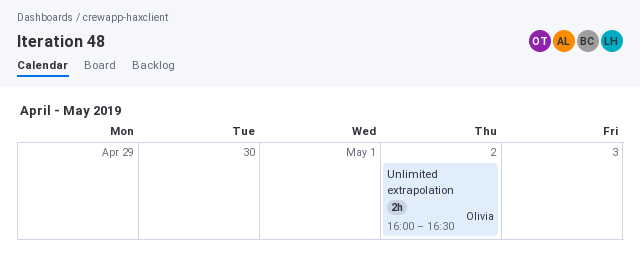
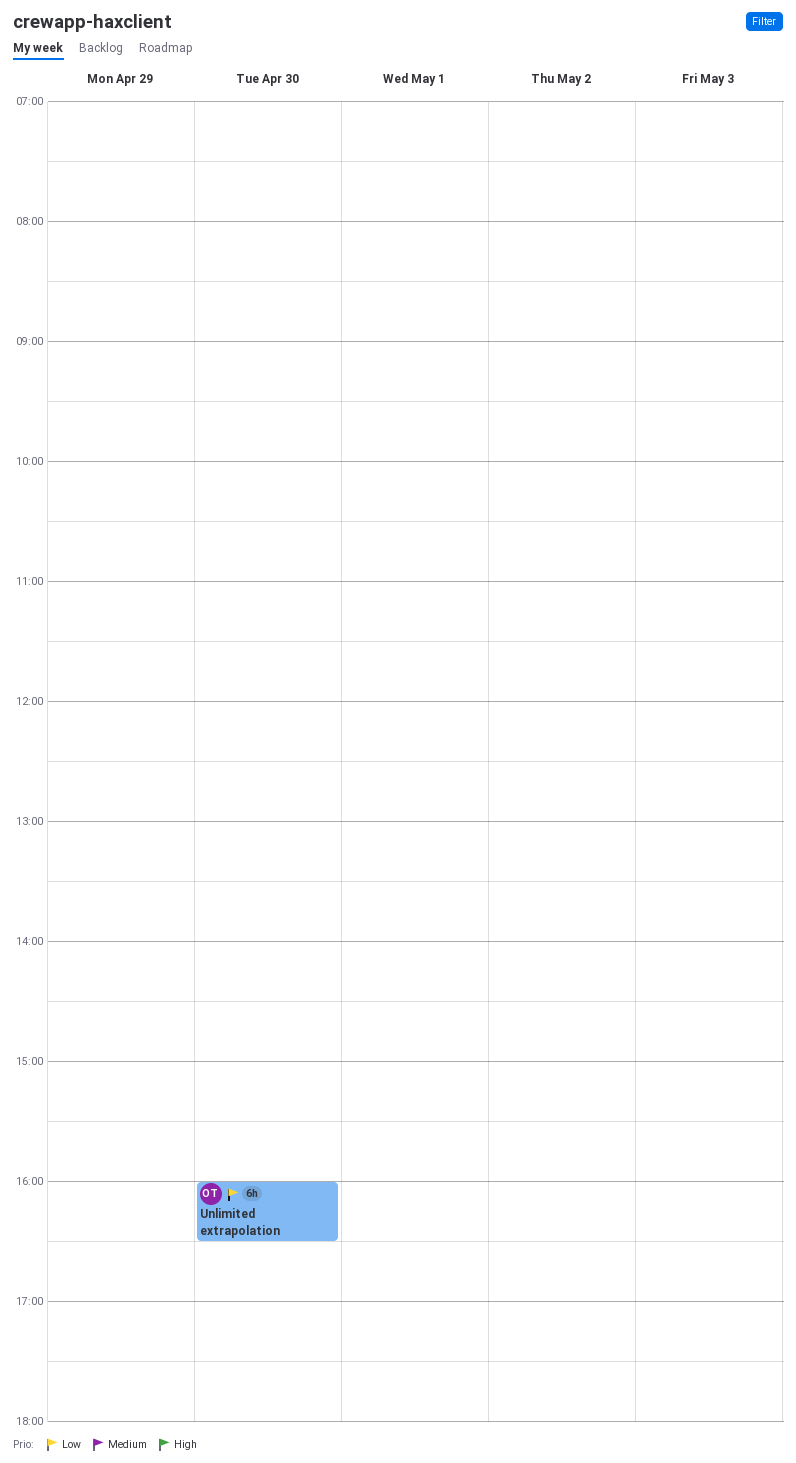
Unlimited extrapolation, estimate: 2h -> 6h
Unlimited extrapolation, day: May 2 -> Apr 30

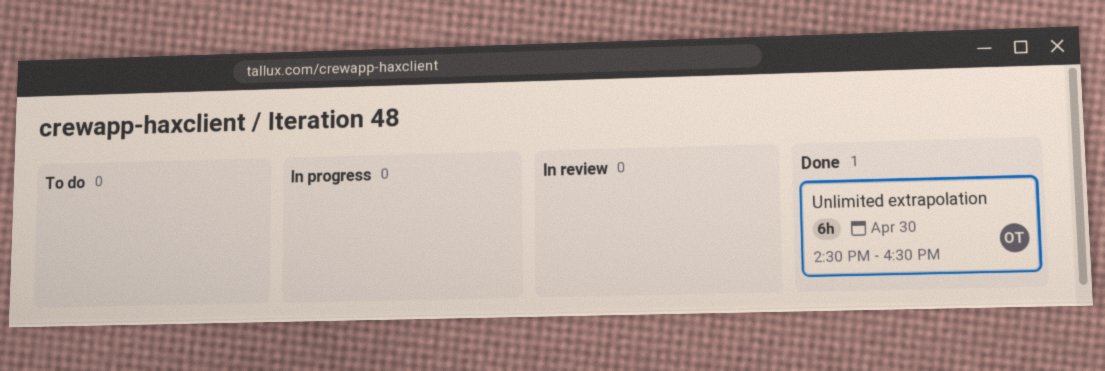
Unlimited extrapolation, begins: 16:00 -> 14:30

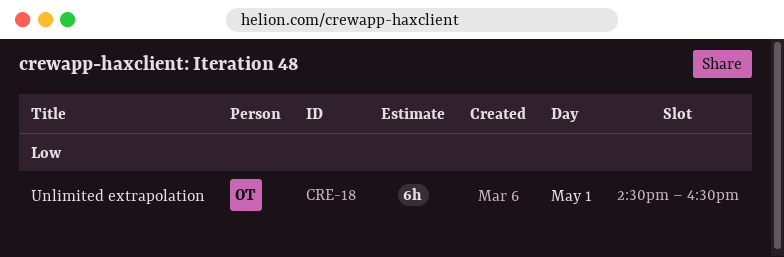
Unlimited extrapolation, day: Apr 30 -> May 1

